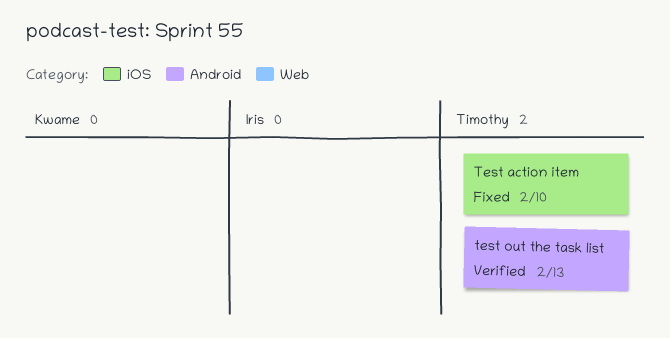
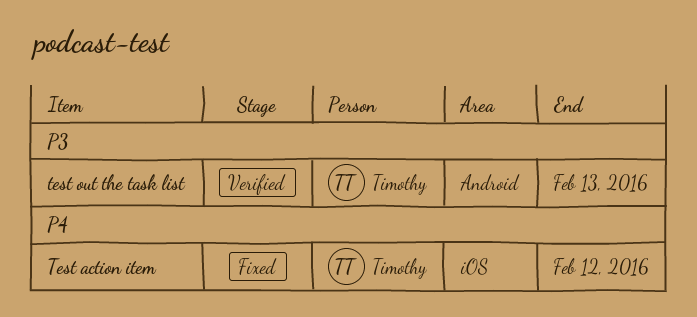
Test action item, due: Feb 10 -> Feb 12

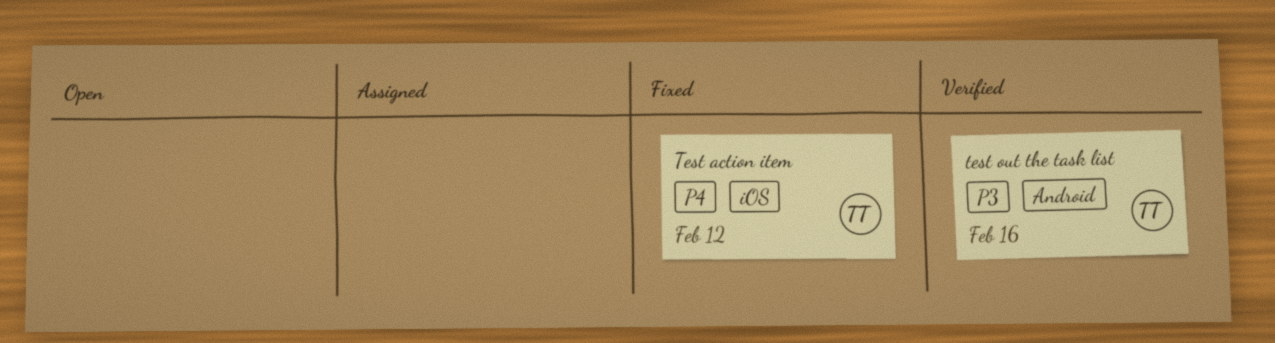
test out the task list, due: Feb 13 -> Feb 16

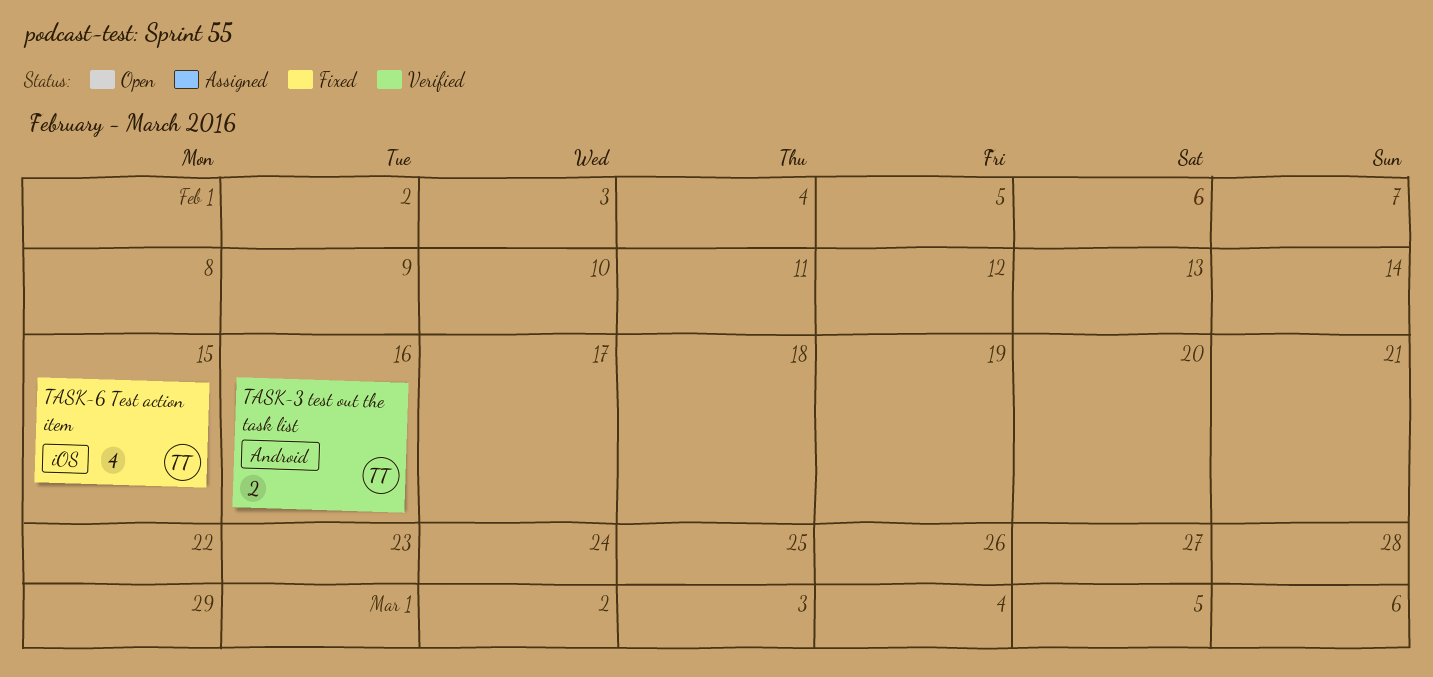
Test action item, due: Feb 12 -> Feb 15

